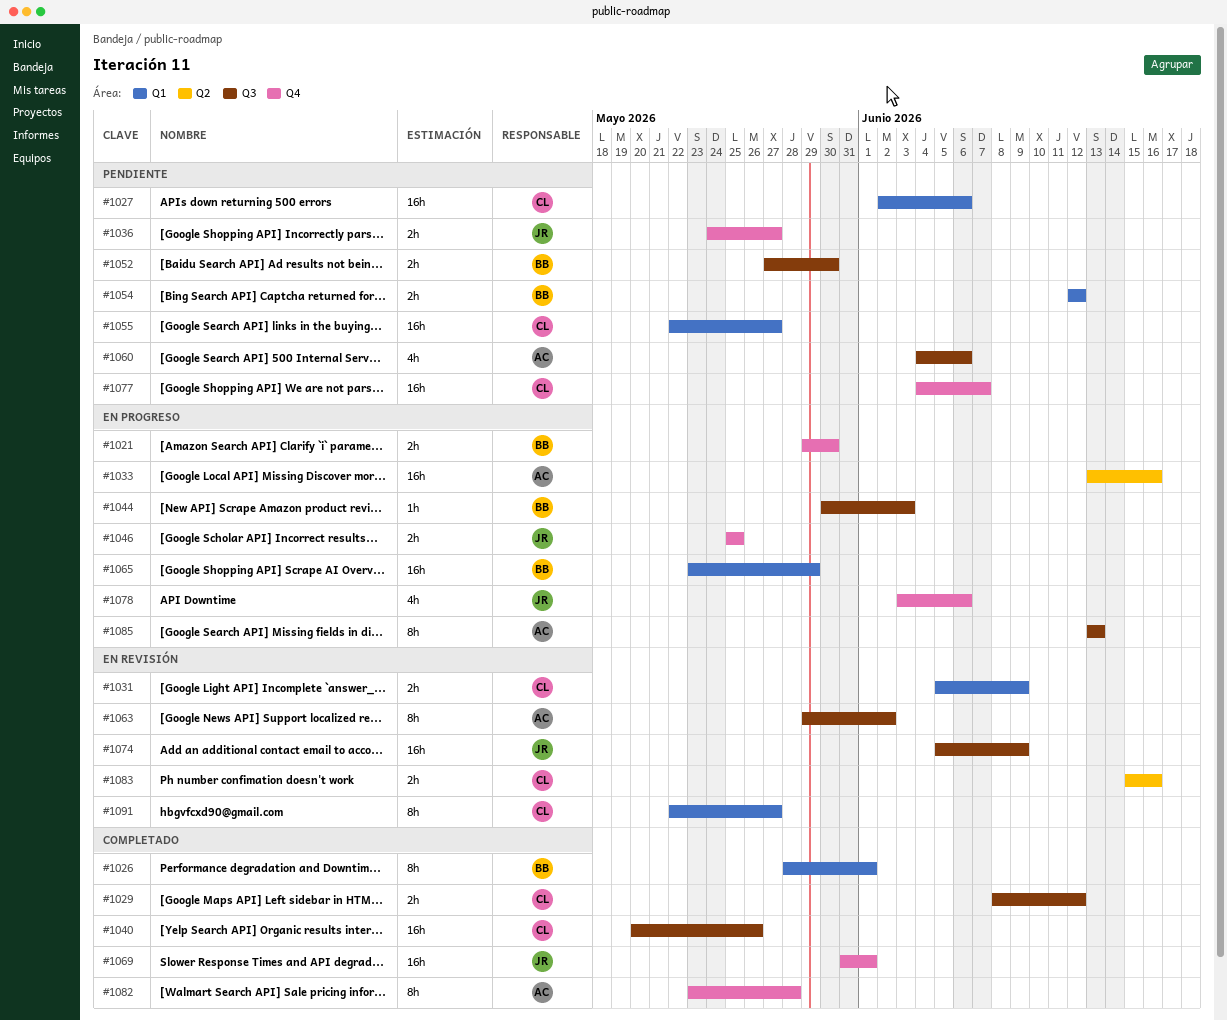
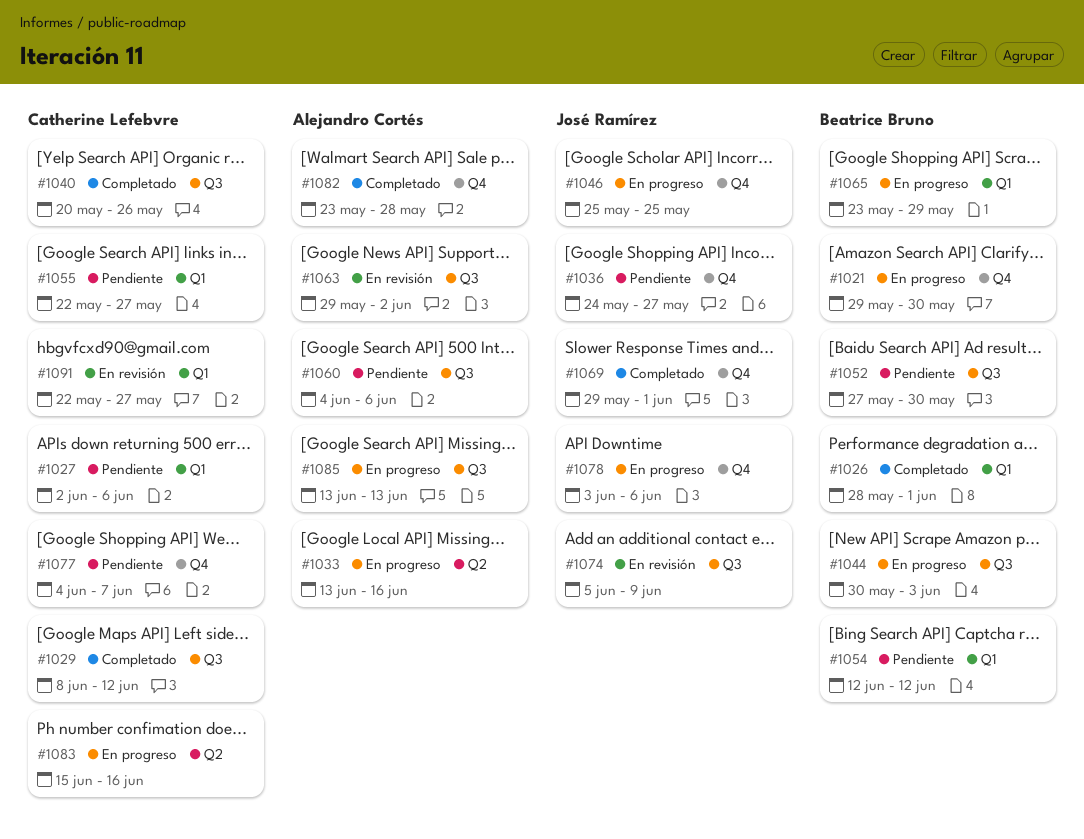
#1031: present -> none
#1069, start: May 31 -> May 29
#1083, status: En revisión -> En progreso

